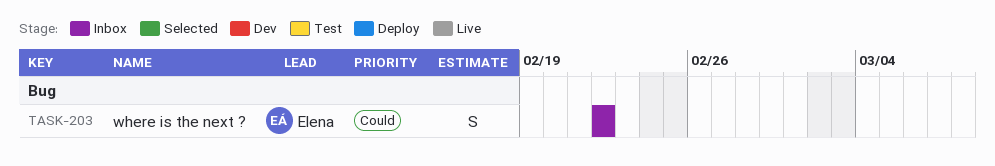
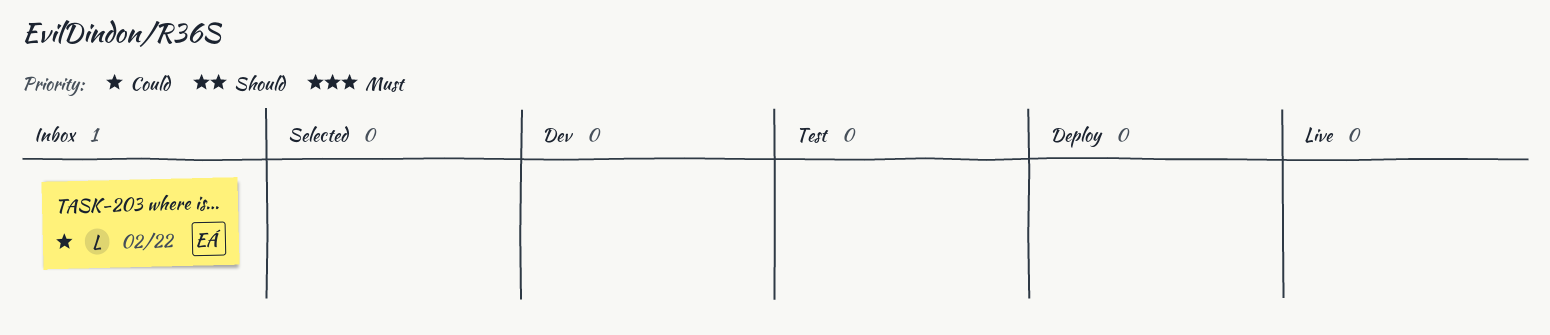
TASK-203, estimate: S -> L

